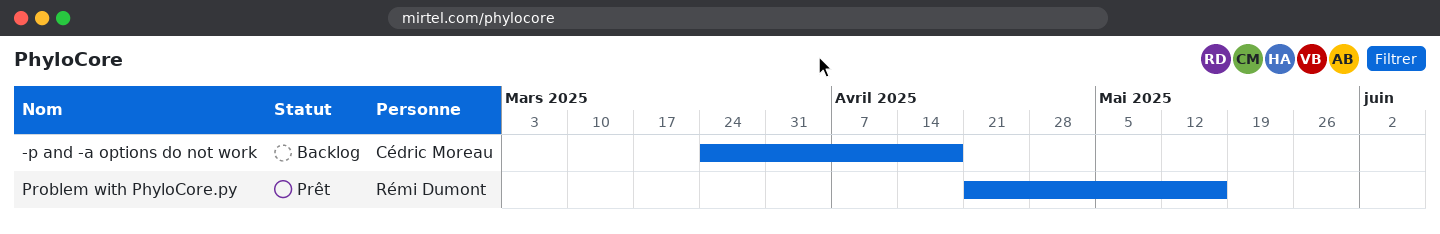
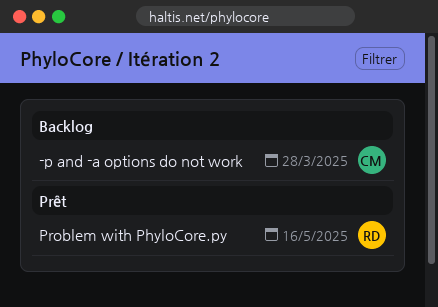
-p and -a options do not work, due: Apr 18 -> Mar 28

